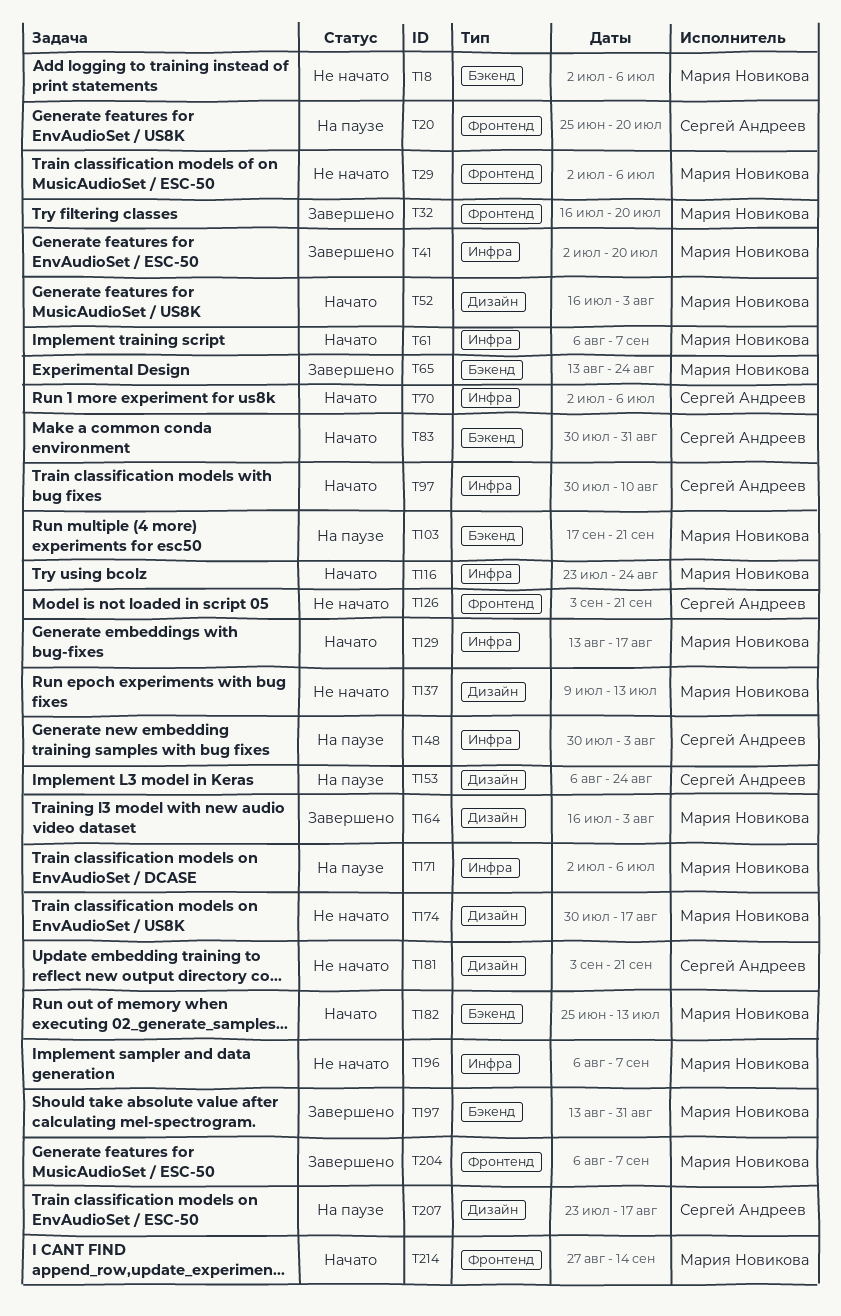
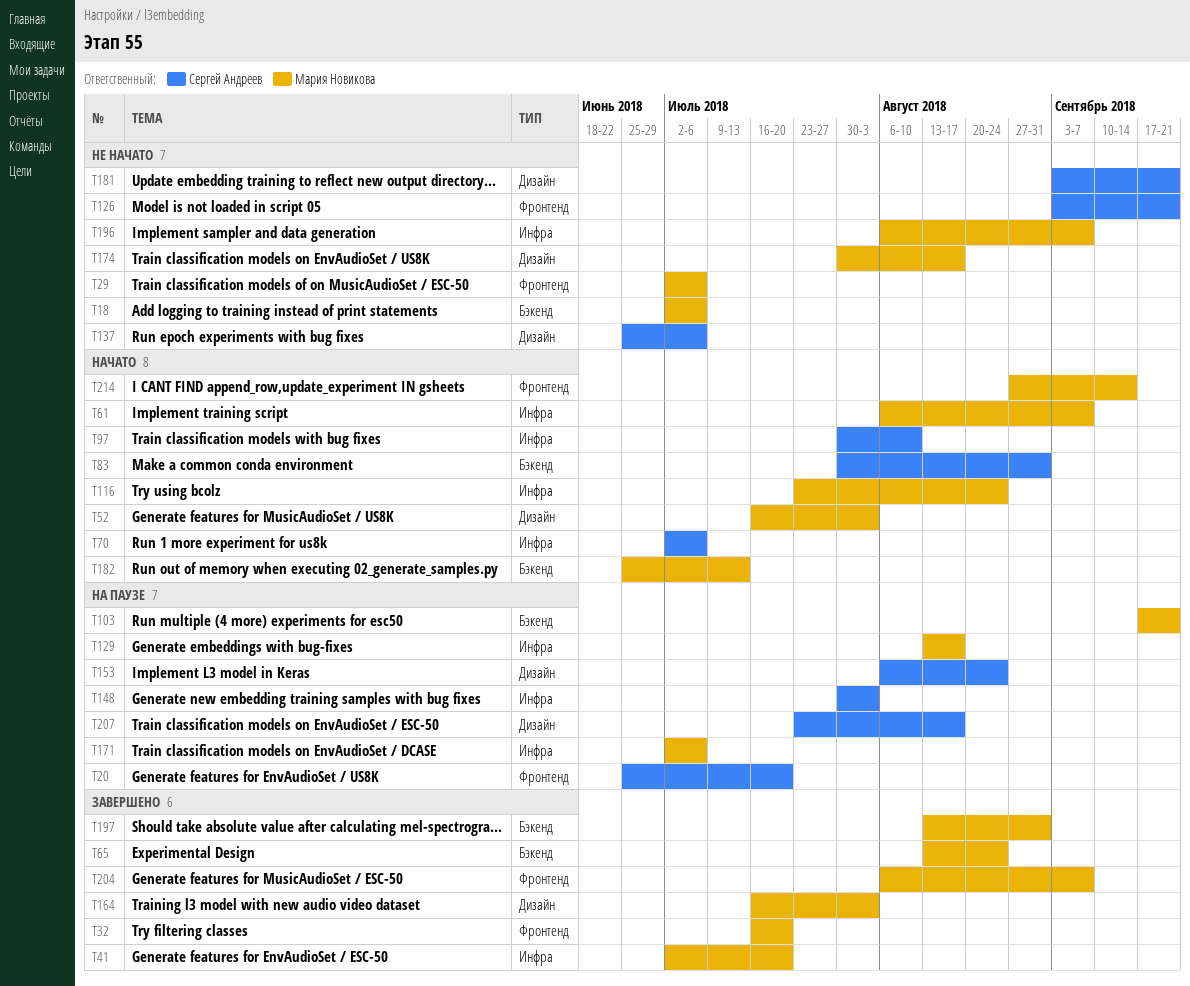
T129, status: Начато -> На паузе
T137, owner: Мария Новикова -> Сергей Андреев
T137, start: Jul 9 -> Jun 25
T137, due: Jul 13 -> Jul 6

